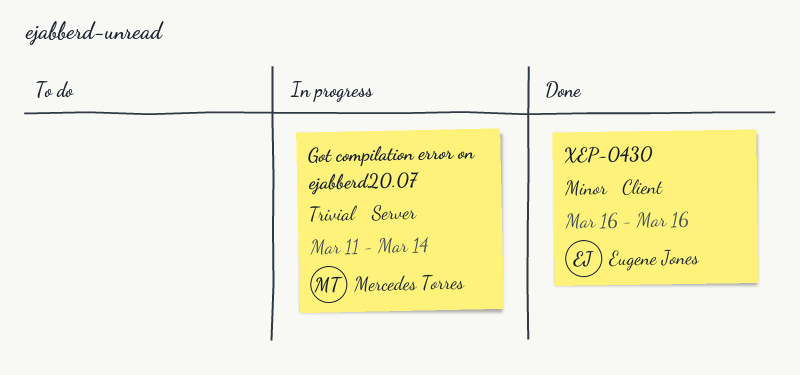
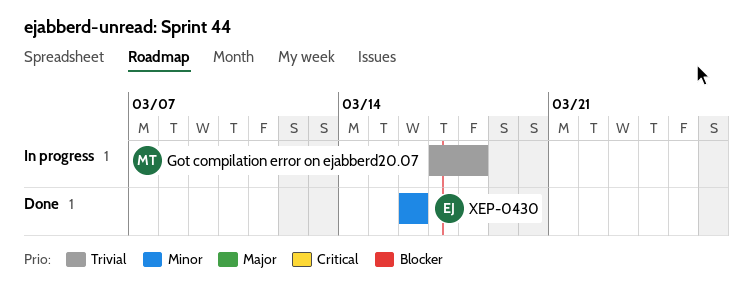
Got compilation error on ejabberd20.07, start: Mar 11 -> Mar 17
Got compilation error on ejabberd20.07, due: Mar 14 -> Mar 18

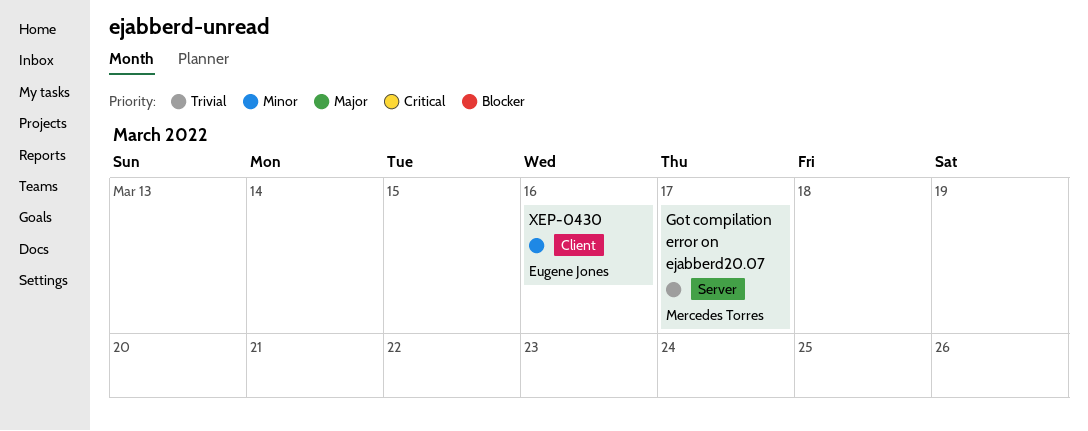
Got compilation error on ejabberd20.07, due: Mar 18 -> Mar 17

